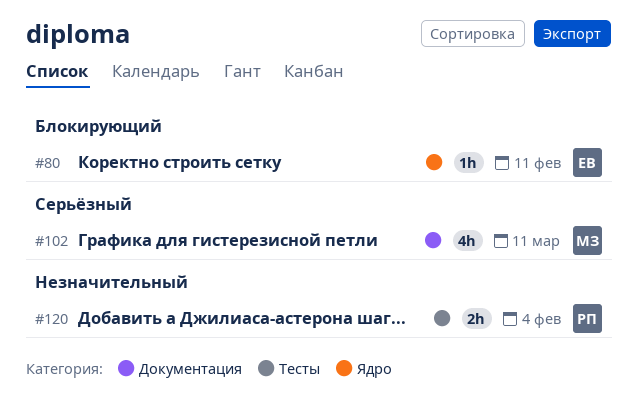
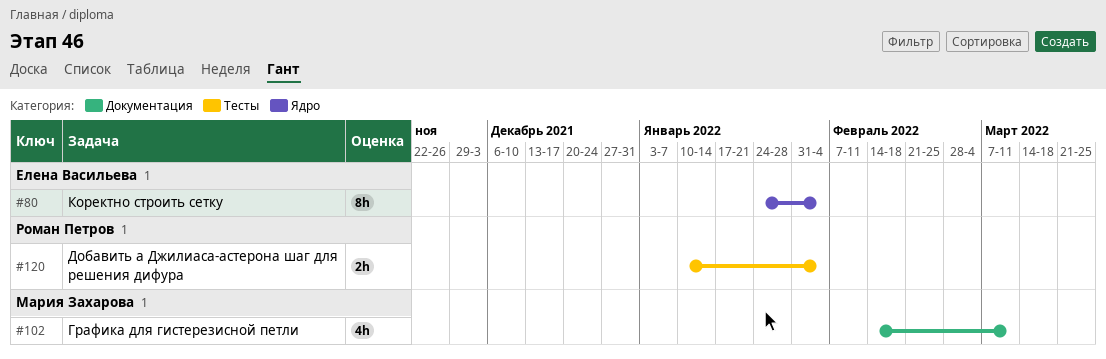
#80, estimate: 1h -> 8h
#80, due: Feb 11 -> Feb 4

